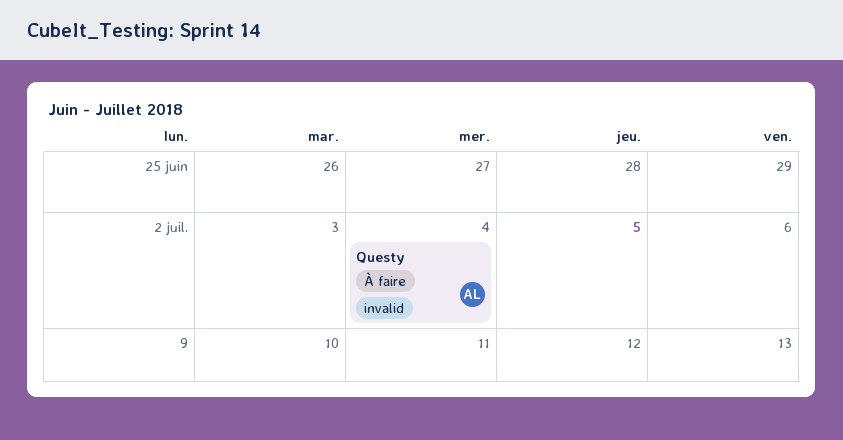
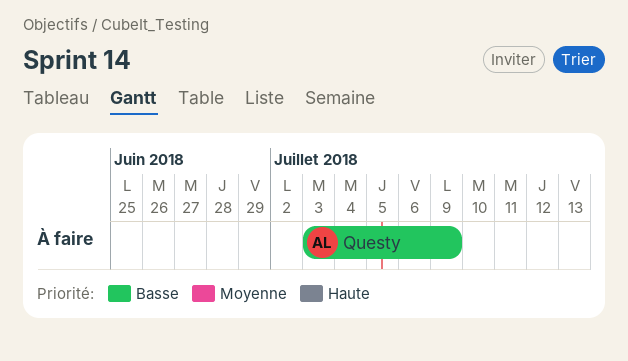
Questy, due: Jul 4 -> Jul 9

